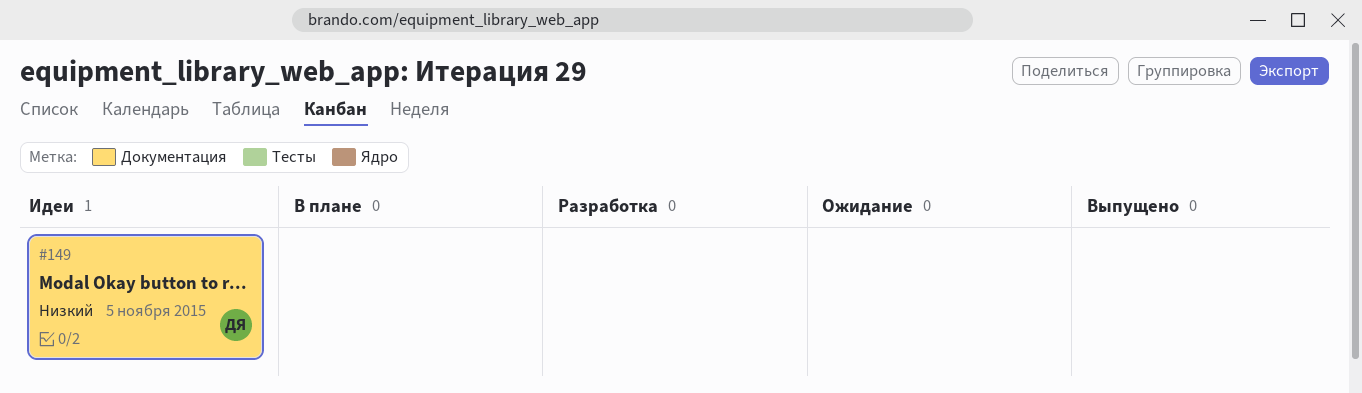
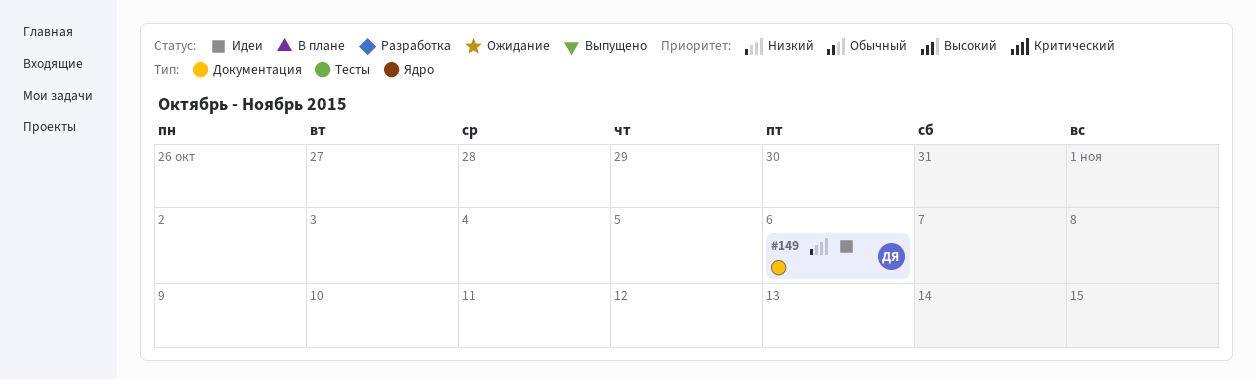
#149, due: Nov 5 -> Nov 6

